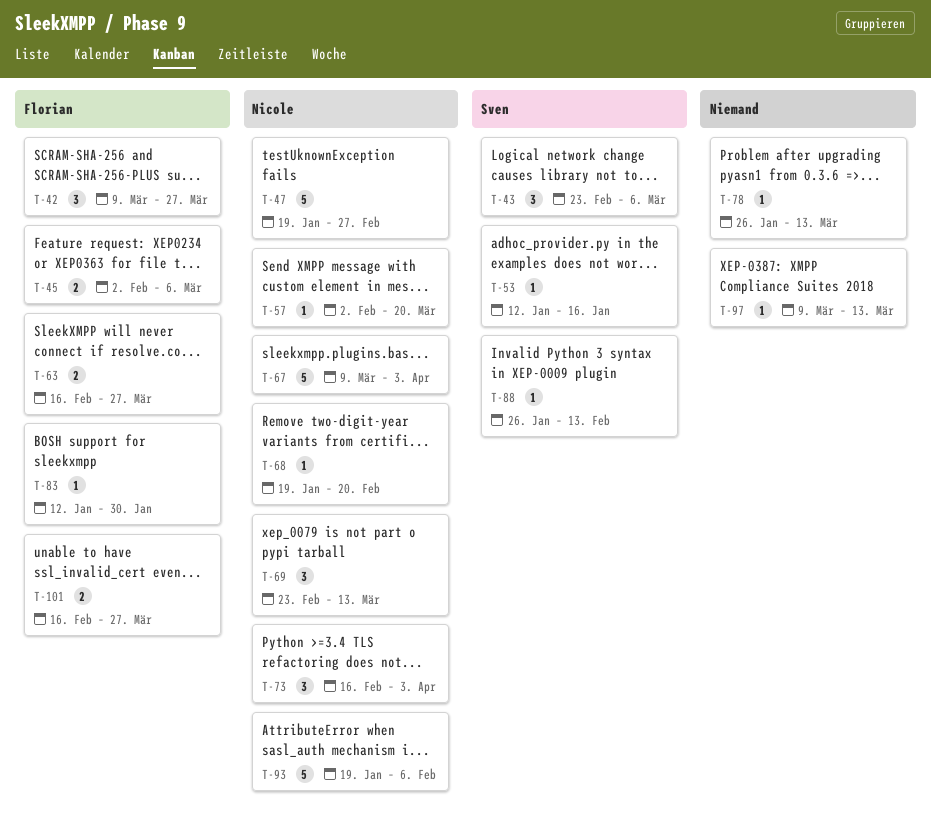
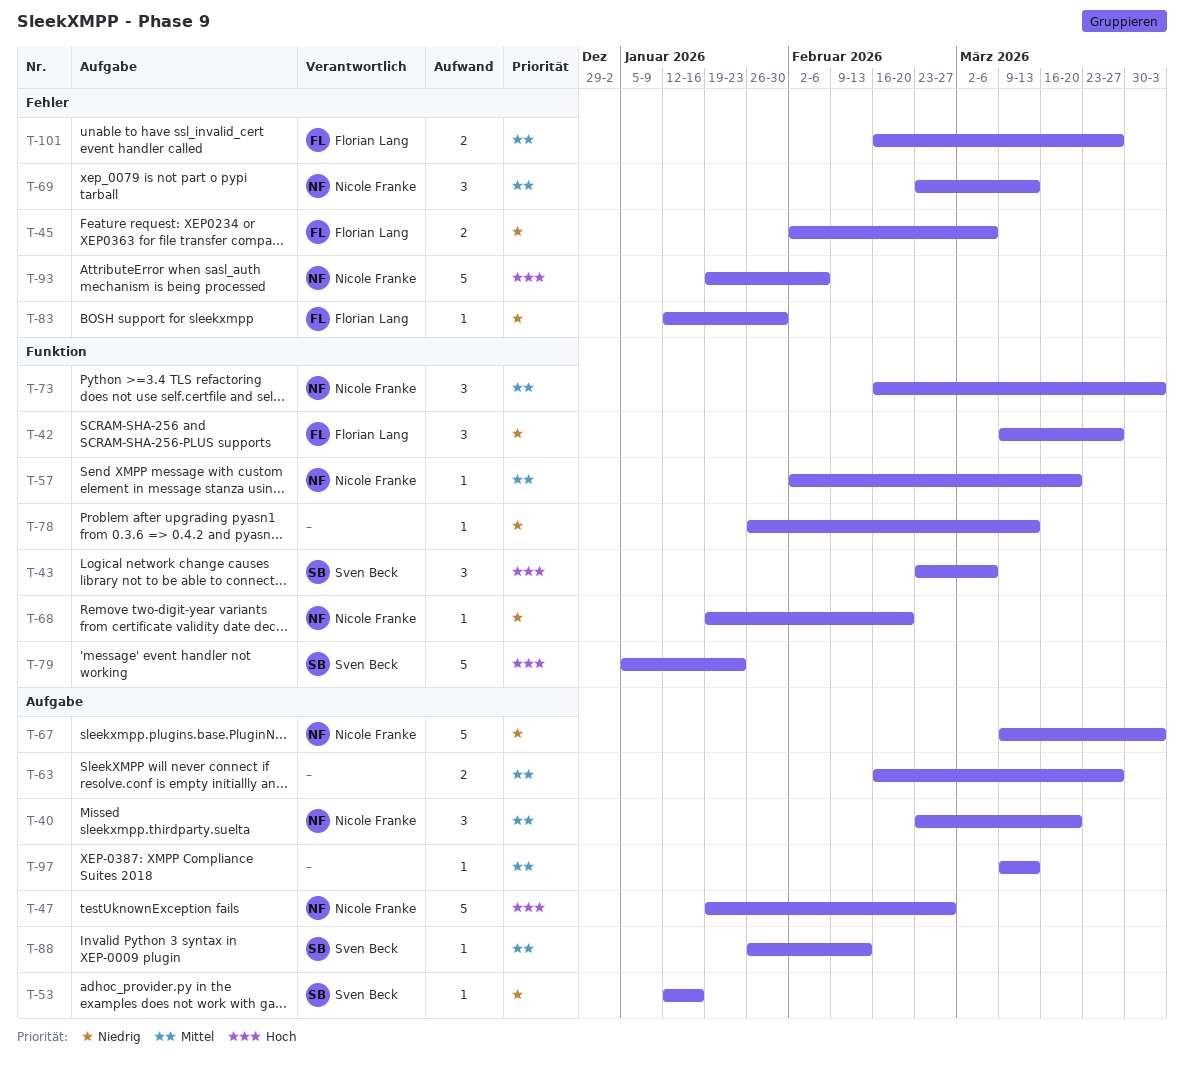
T-40: none -> present
T-63, owner: Florian Lang -> none
T-79: none -> present

